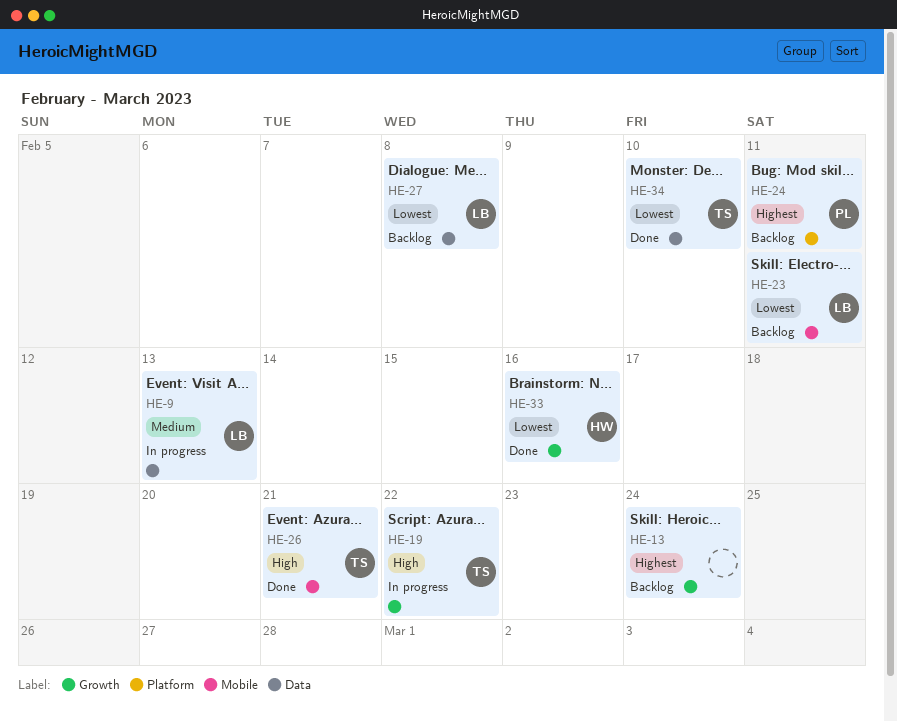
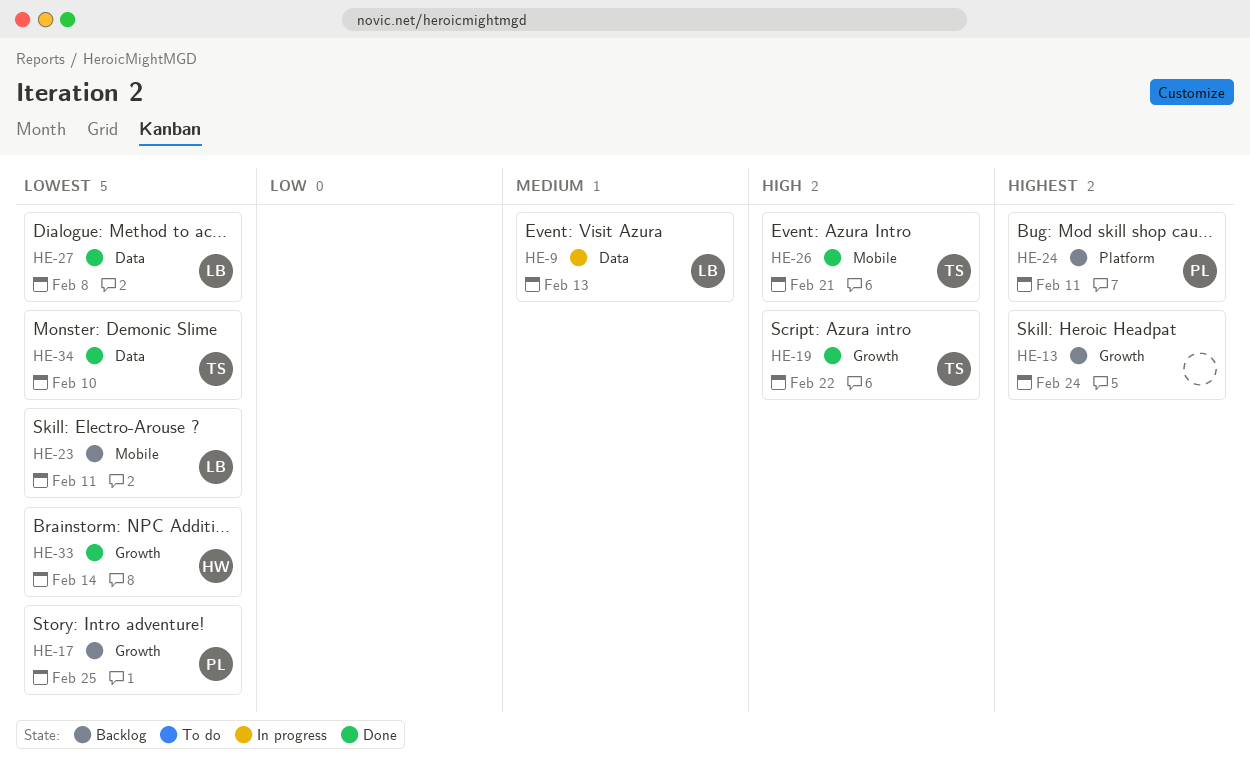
HE-17: none -> present
HE-19, status: In progress -> Done
HE-27, status: Backlog -> Done
HE-33, due: Feb 16 -> Feb 14

